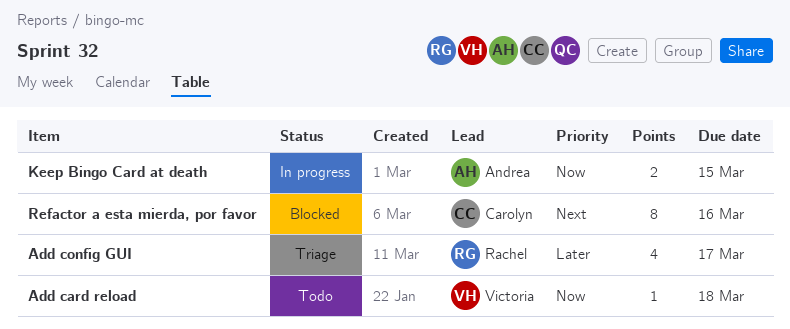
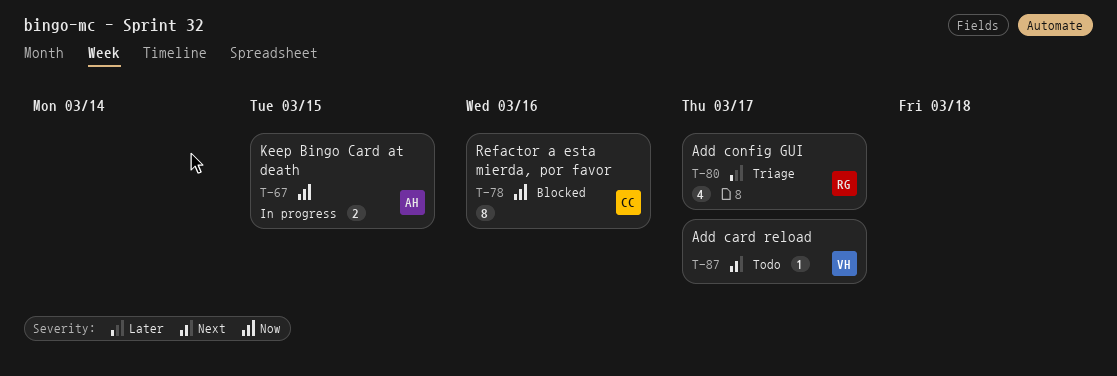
Add card reload, priority: Now -> Next
Add card reload, due: Mar 18 -> Mar 17
Refactor a esta mierda, por favor, priority: Next -> Now

